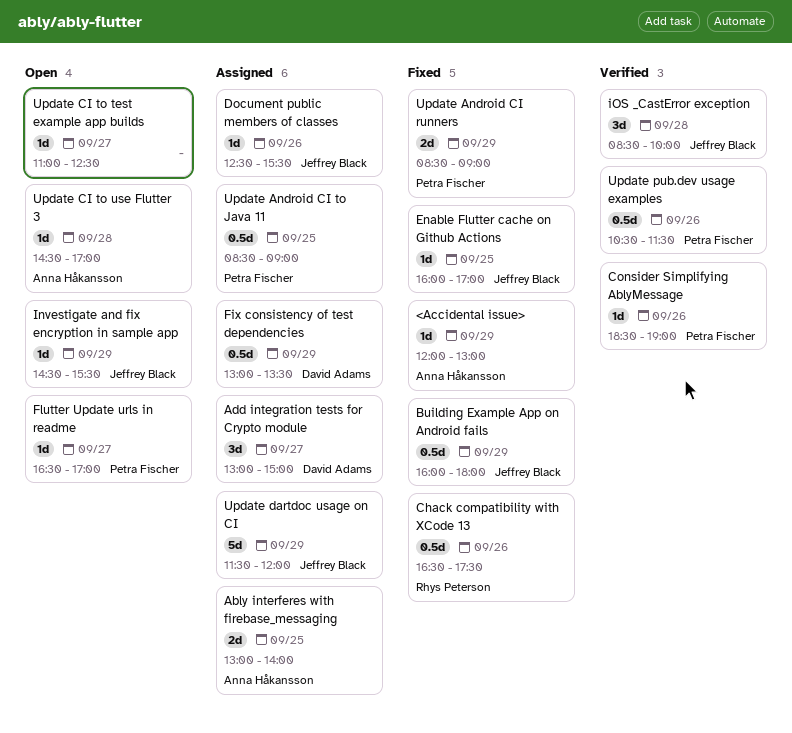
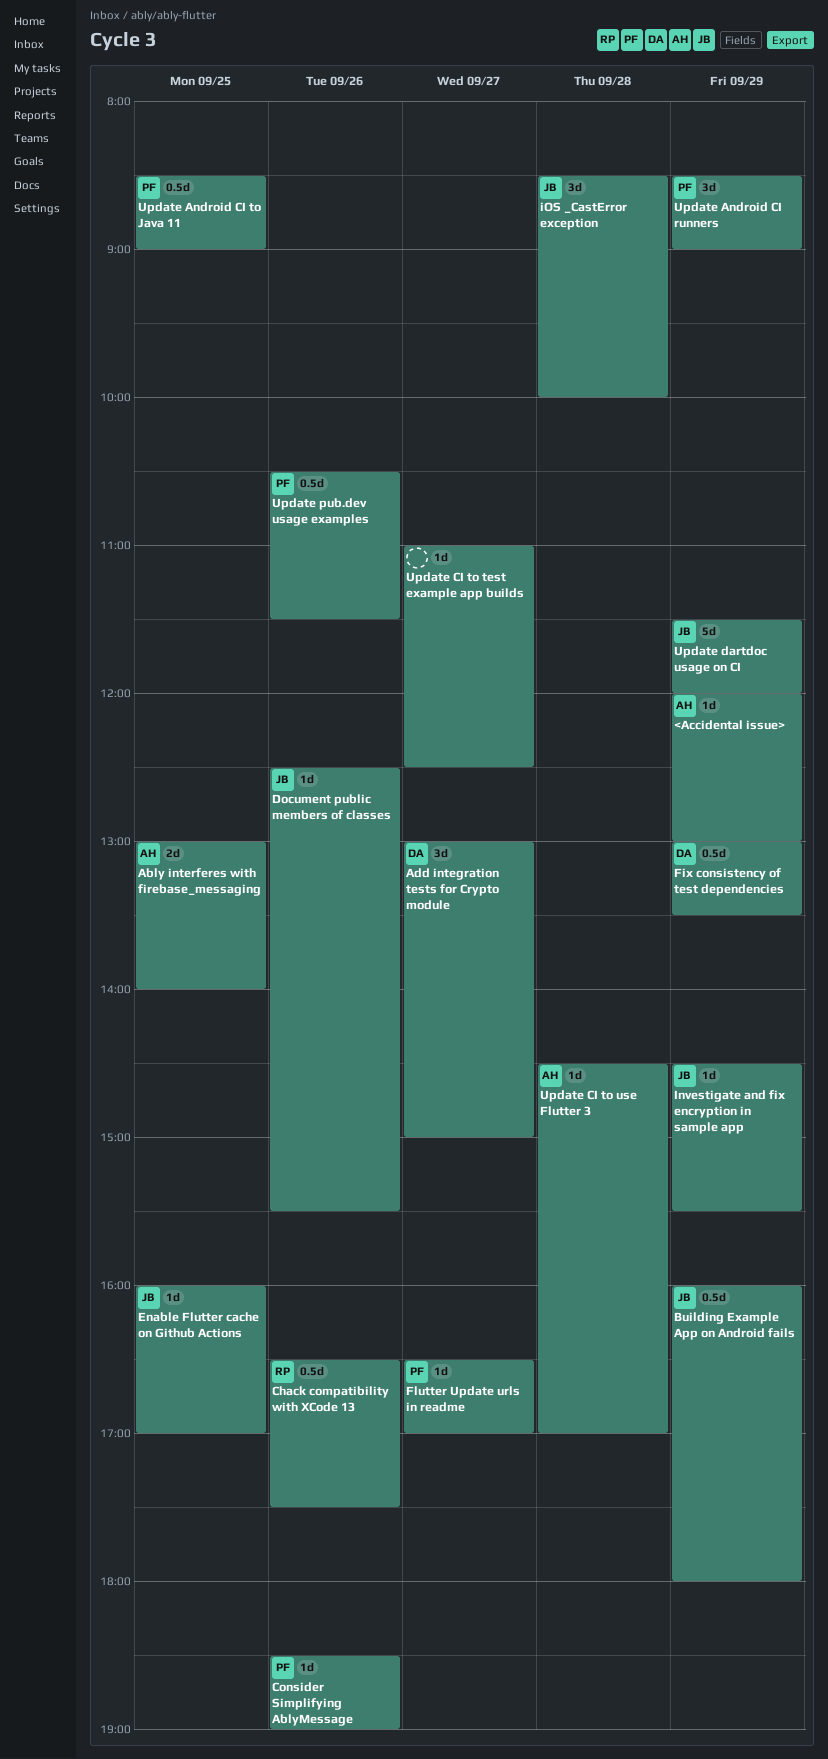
Update Android CI runners, estimate: 2d -> 3d

